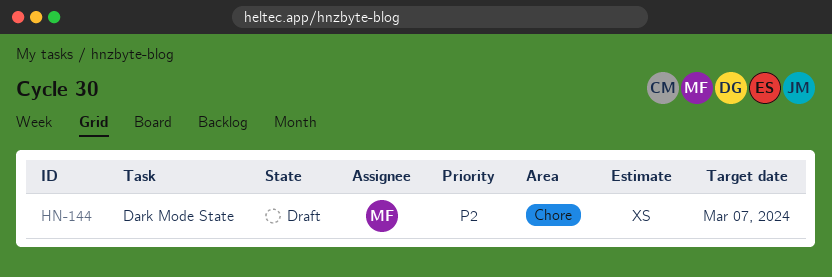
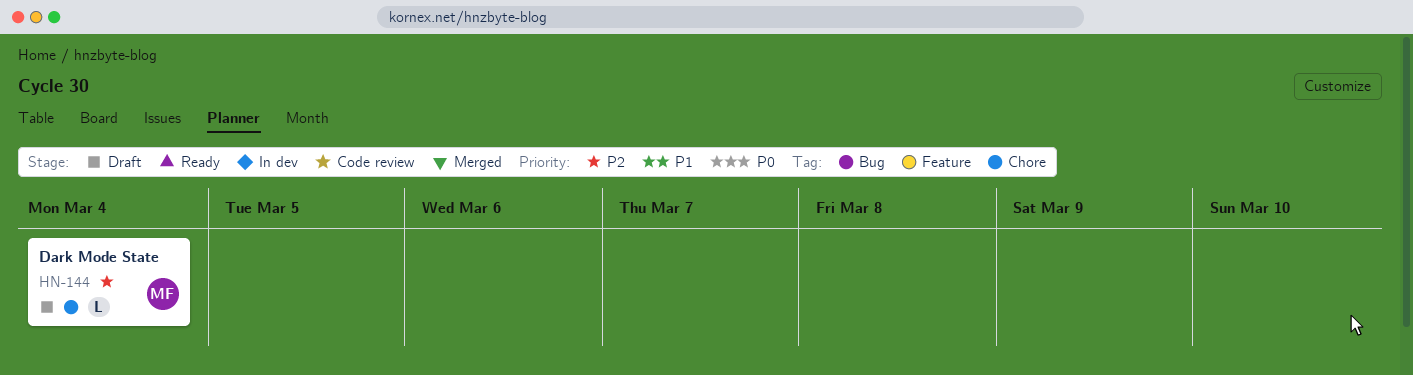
HN-144, estimate: XS -> L
HN-144, due: Mar 7 -> Mar 4

